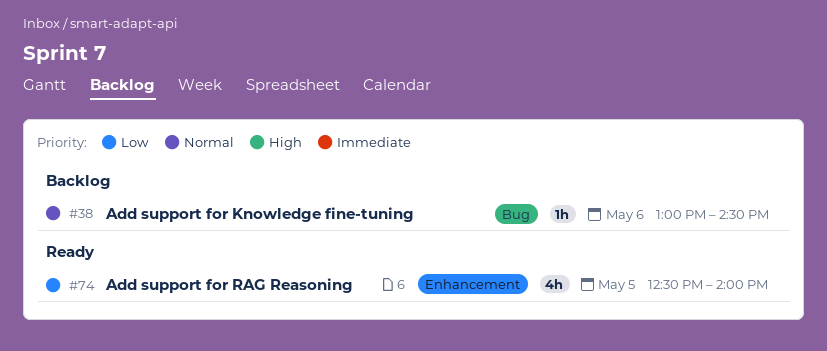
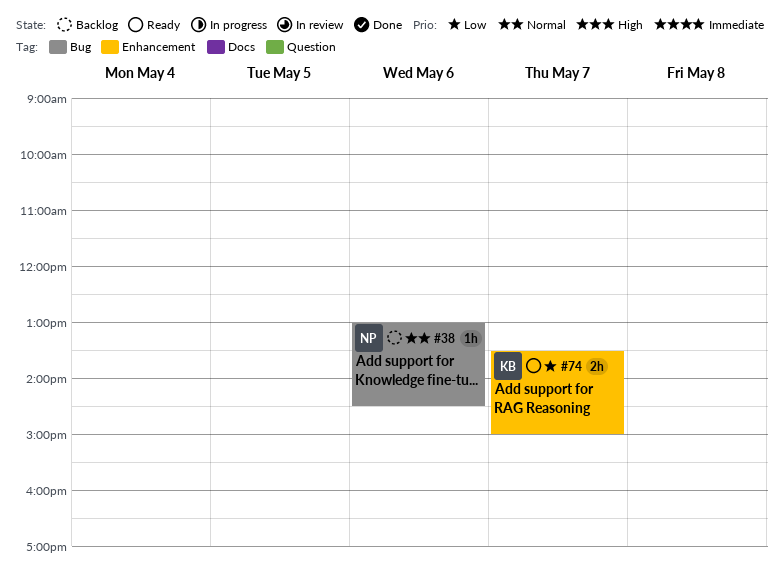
#74, estimate: 4h -> 2h
#74, day: May 5 -> May 7
#74, begins: 12:30 -> 13:30
#74, ends: 14:00 -> 15:00

